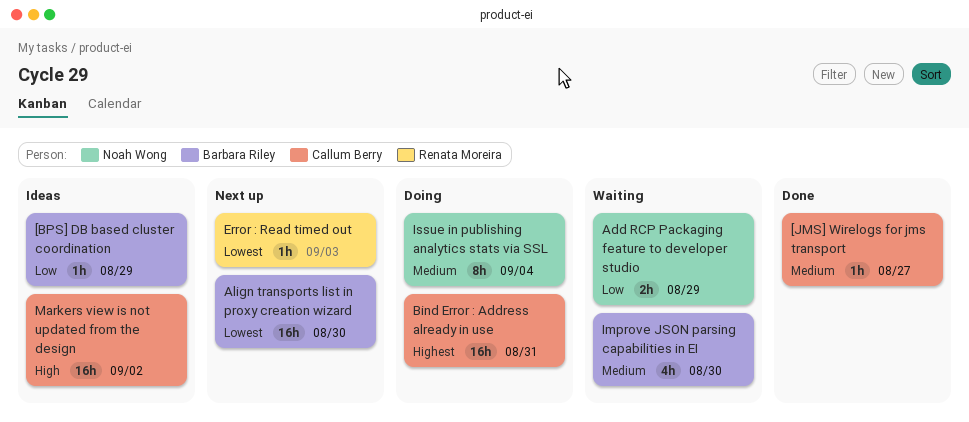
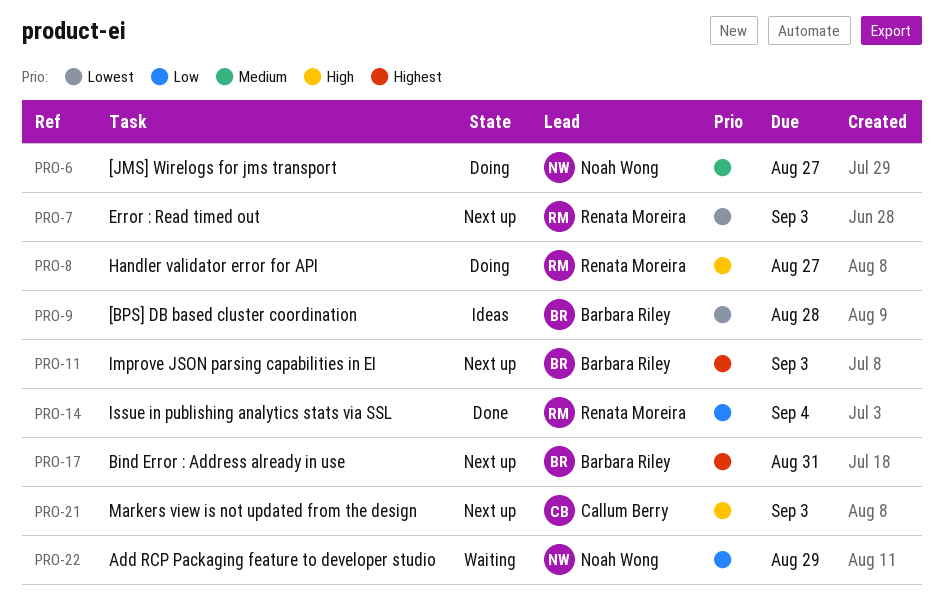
[BPS] DB based cluster coordination, priority: Low -> Lowest
[BPS] DB based cluster coordination, due: Aug 29 -> Aug 28
[JMS] Wirelogs for jms transport, status: Done -> Doing
[JMS] Wirelogs for jms transport, owner: Callum Berry -> Noah Wong
Align transports list in proxy creation wizard: present -> none
Bind Error : Address already in use, status: Doing -> Next up
Bind Error : Address already in use, owner: Callum Berry -> Barbara Riley
Handler validator error for API: none -> present
Improve JSON parsing capabilities in EI, status: Waiting -> Next up
Improve JSON parsing capabilities in EI, priority: Medium -> Highest
Improve JSON parsing capabilities in EI, due: Aug 30 -> Sep 3
Issue in publishing analytics stats via SSL, status: Doing -> Done
Issue in publishing analytics stats via SSL, owner: Noah Wong -> Renata Moreira
Issue in publishing analytics stats via SSL, priority: Medium -> Low
Markers view is not updated from the design, status: Ideas -> Next up
Markers view is not updated from the design, due: Sep 2 -> Sep 3

